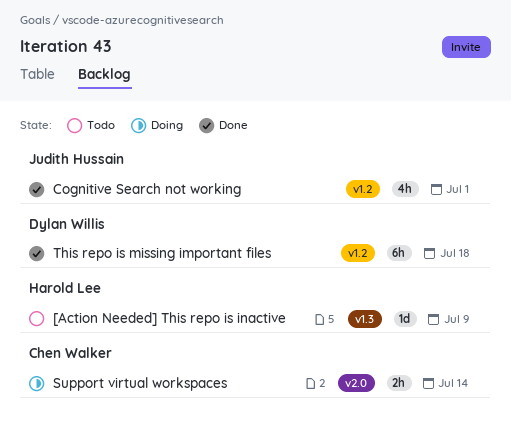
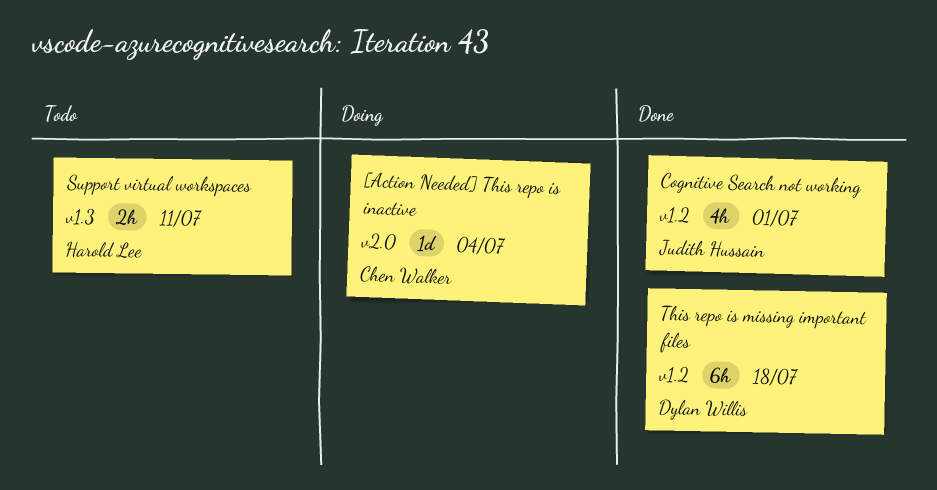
[Action Needed] This repo is inactive, status: Todo -> Doing
[Action Needed] This repo is inactive, owner: Harold Lee -> Chen Walker
[Action Needed] This repo is inactive, label: v1.3 -> v2.0
[Action Needed] This repo is inactive, due: Jul 9 -> Jul 4
Support virtual workspaces, status: Doing -> Todo
Support virtual workspaces, owner: Chen Walker -> Harold Lee
Support virtual workspaces, label: v2.0 -> v1.3
Support virtual workspaces, due: Jul 14 -> Jul 11

